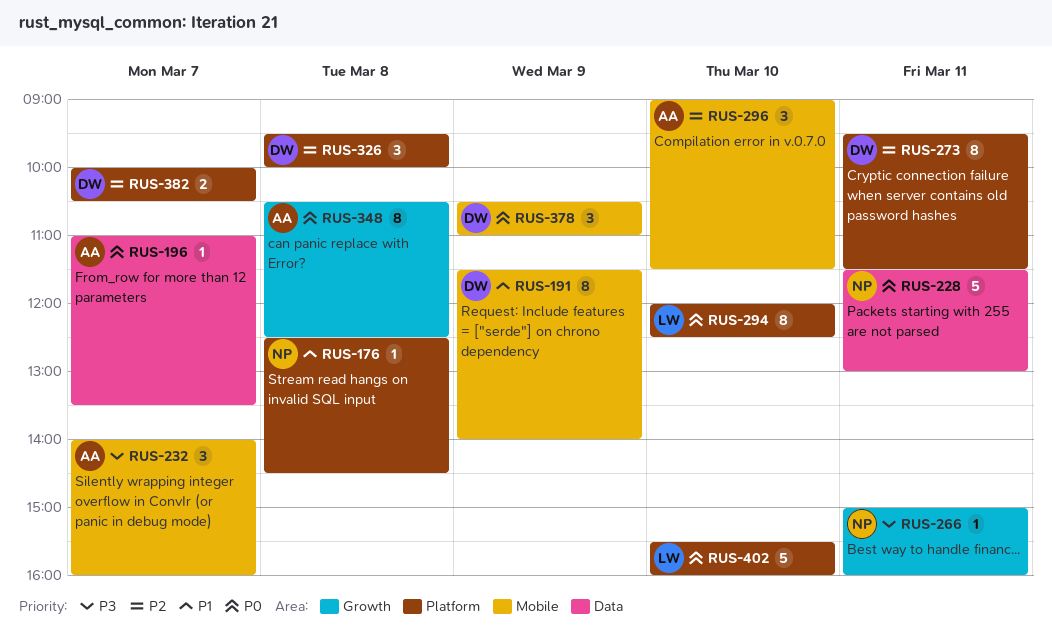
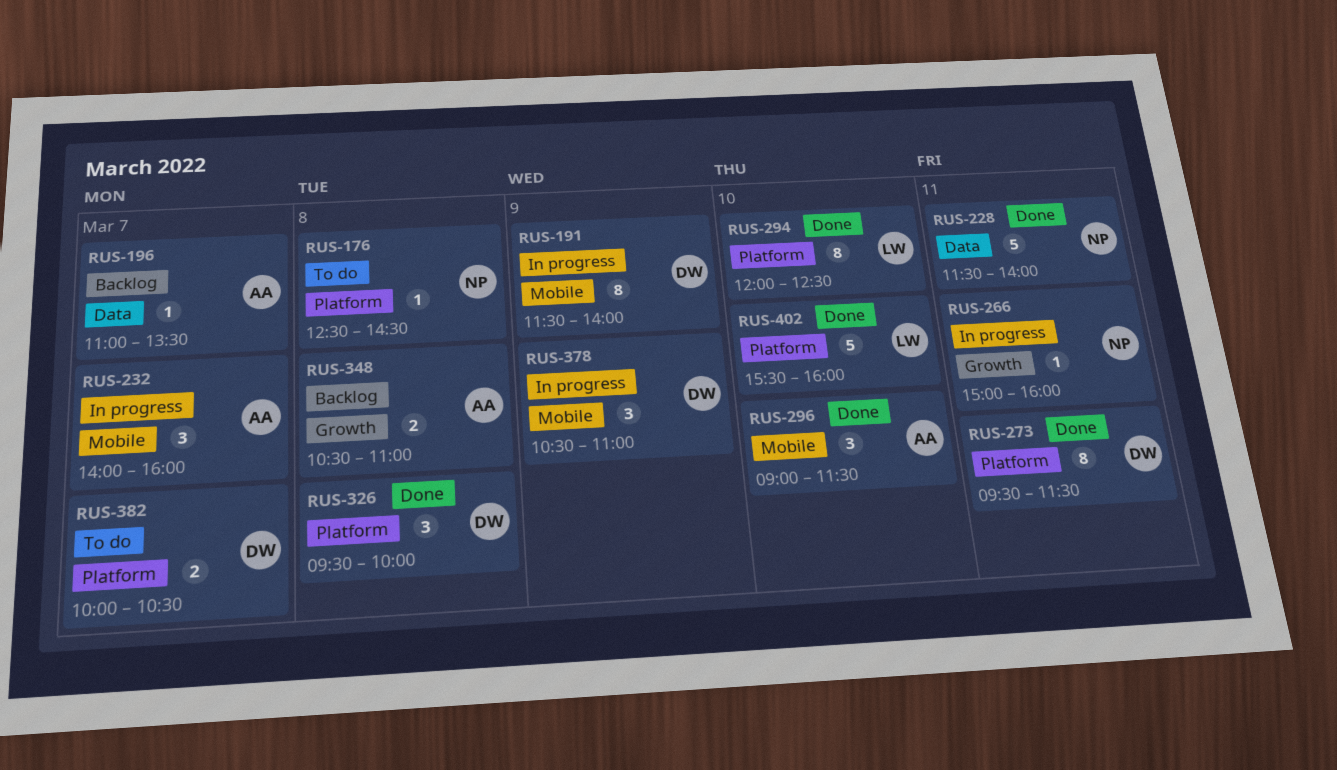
RUS-228, ends: 13:00 -> 14:00
RUS-348, estimate: 8 -> 2
RUS-348, ends: 12:30 -> 11:00

